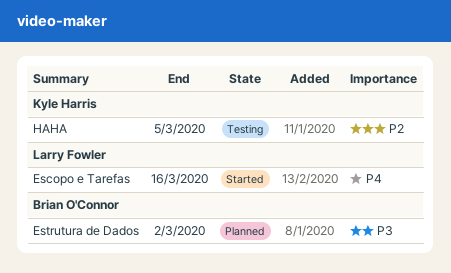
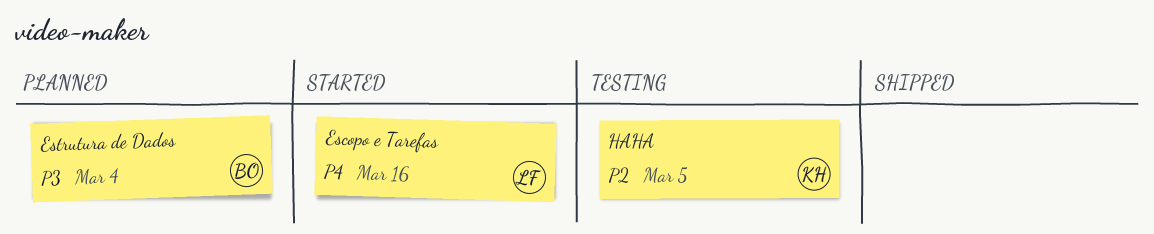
Estrutura de Dados, due: Mar 2 -> Mar 4

